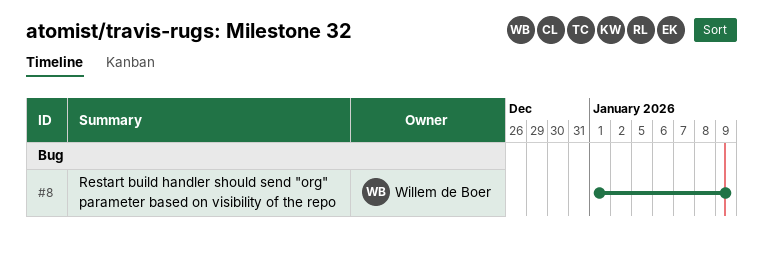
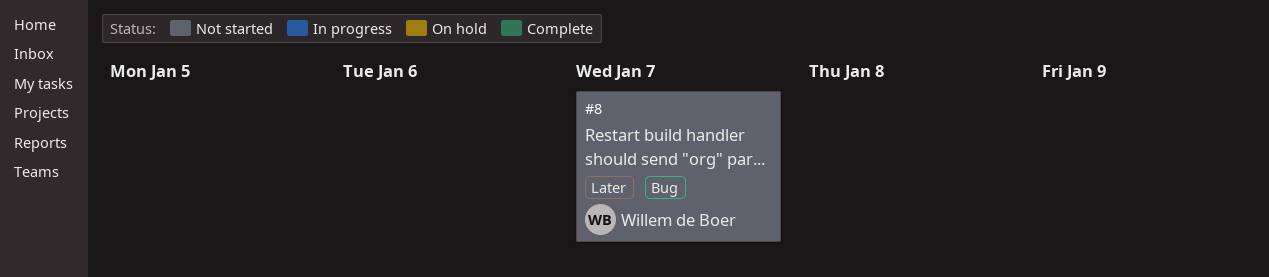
#8, due: Jan 9 -> Jan 7

